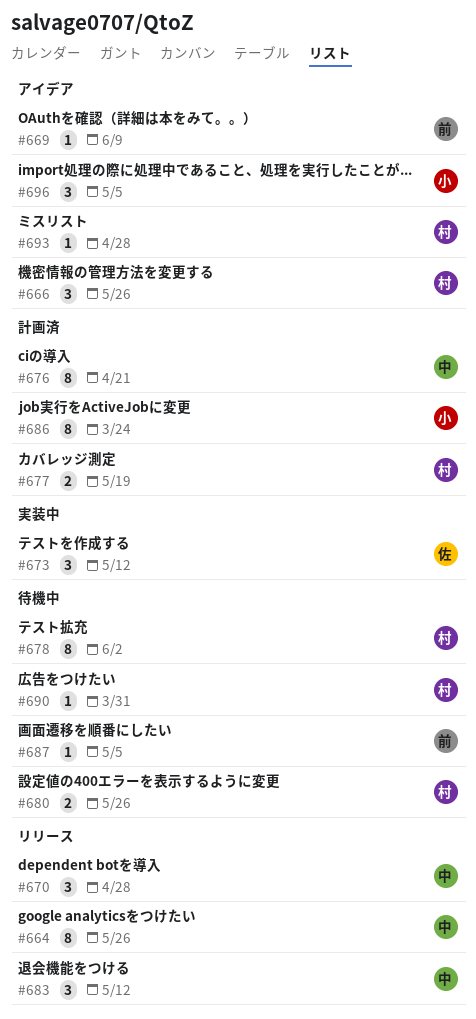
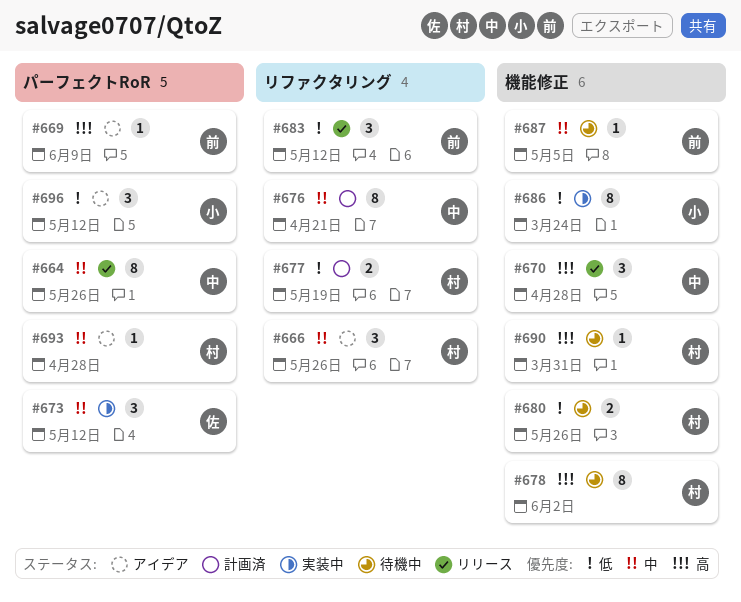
#683, owner: 中 -> 前
#686, status: 計画済 -> 実装中
#696, due: May 5 -> May 12

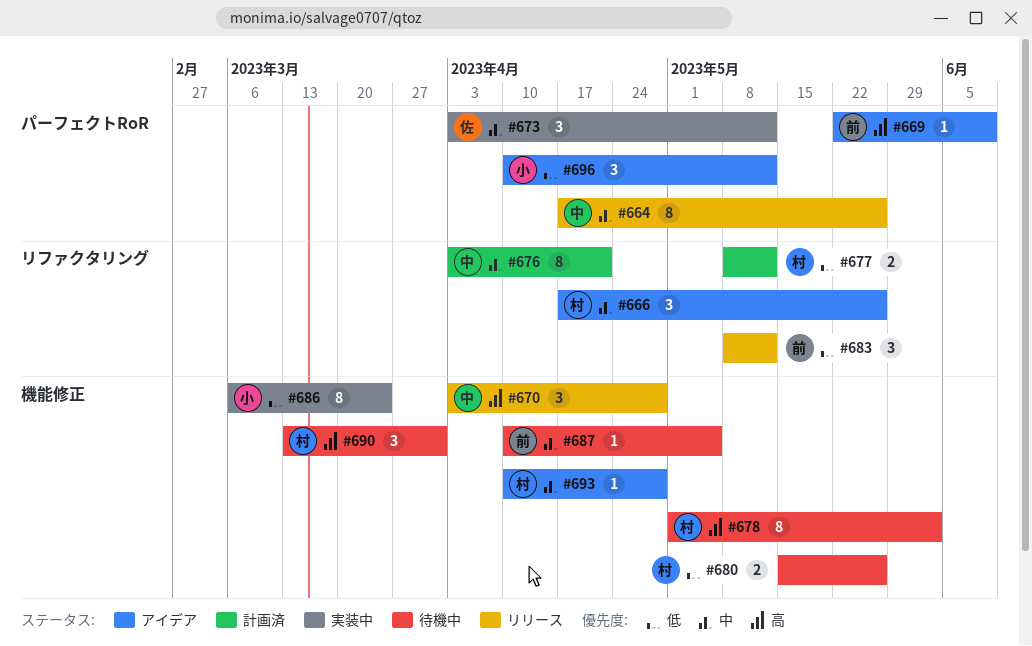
#677, due: May 19 -> May 12
#690, estimate: 1 -> 3
#693, label: パーフェクトRoR -> 機能修正

